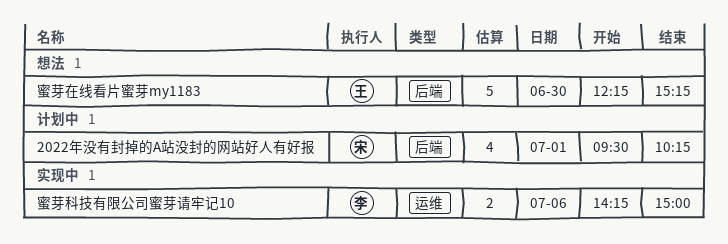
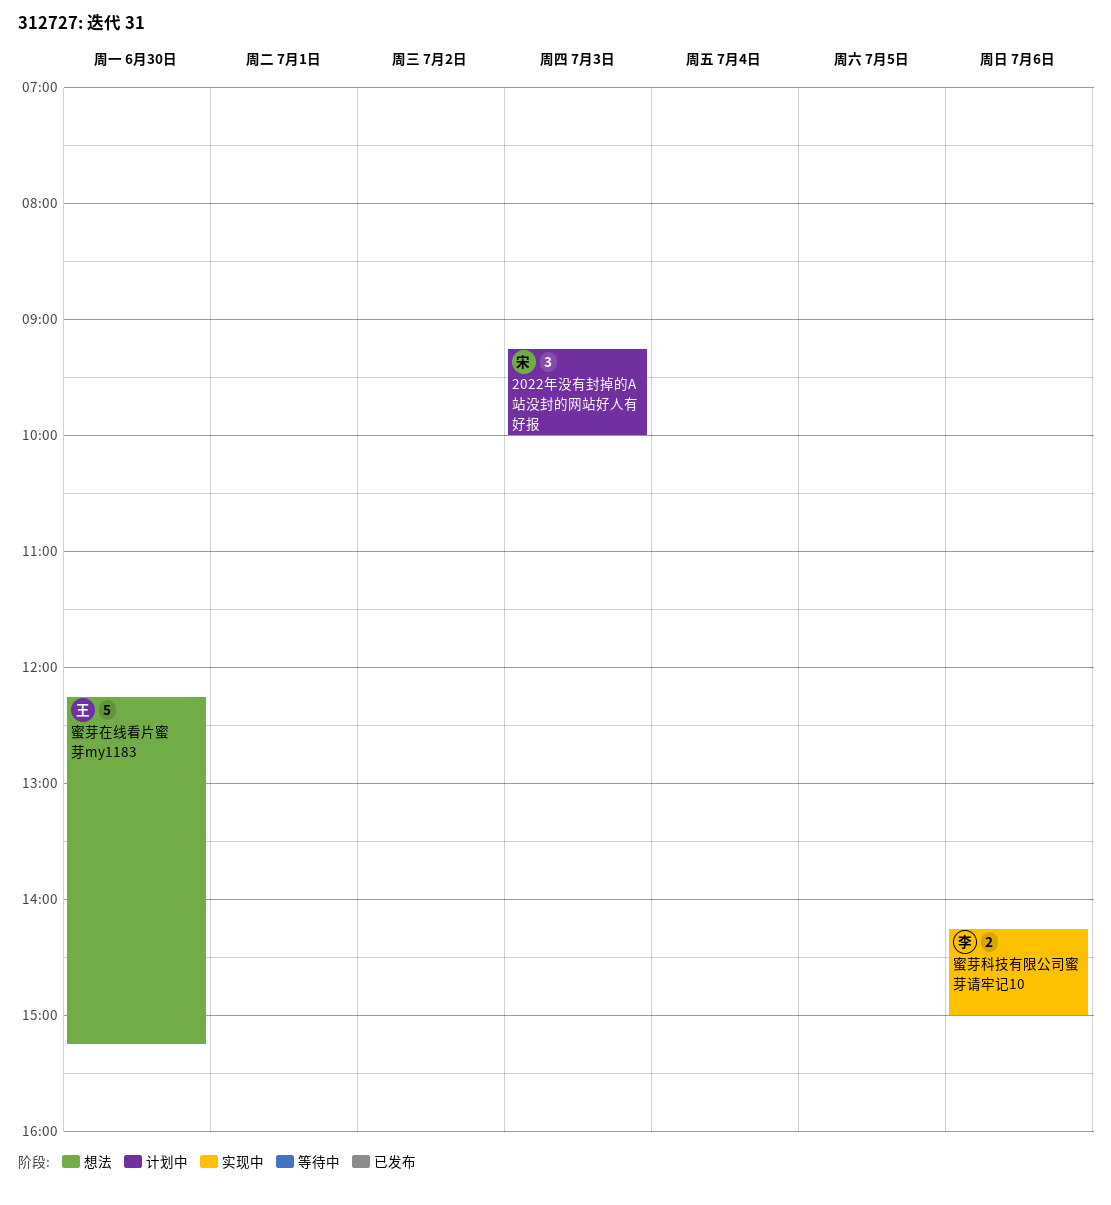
2022年没有封掉的A站没封的网站好人有好报, estimate: 4 -> 3
2022年没有封掉的A站没封的网站好人有好报, day: Jul 1 -> Jul 3
2022年没有封掉的A站没封的网站好人有好报, begins: 09:30 -> 09:15
2022年没有封掉的A站没封的网站好人有好报, ends: 10:15 -> 10:00

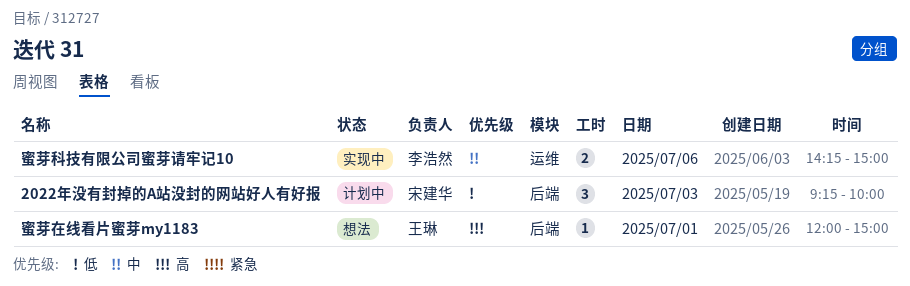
蜜芽在线看片蜜芽my1183, estimate: 5 -> 1
蜜芽在线看片蜜芽my1183, day: Jun 30 -> Jul 1
蜜芽在线看片蜜芽my1183, begins: 12:15 -> 12:00
蜜芽在线看片蜜芽my1183, ends: 15:15 -> 15:00

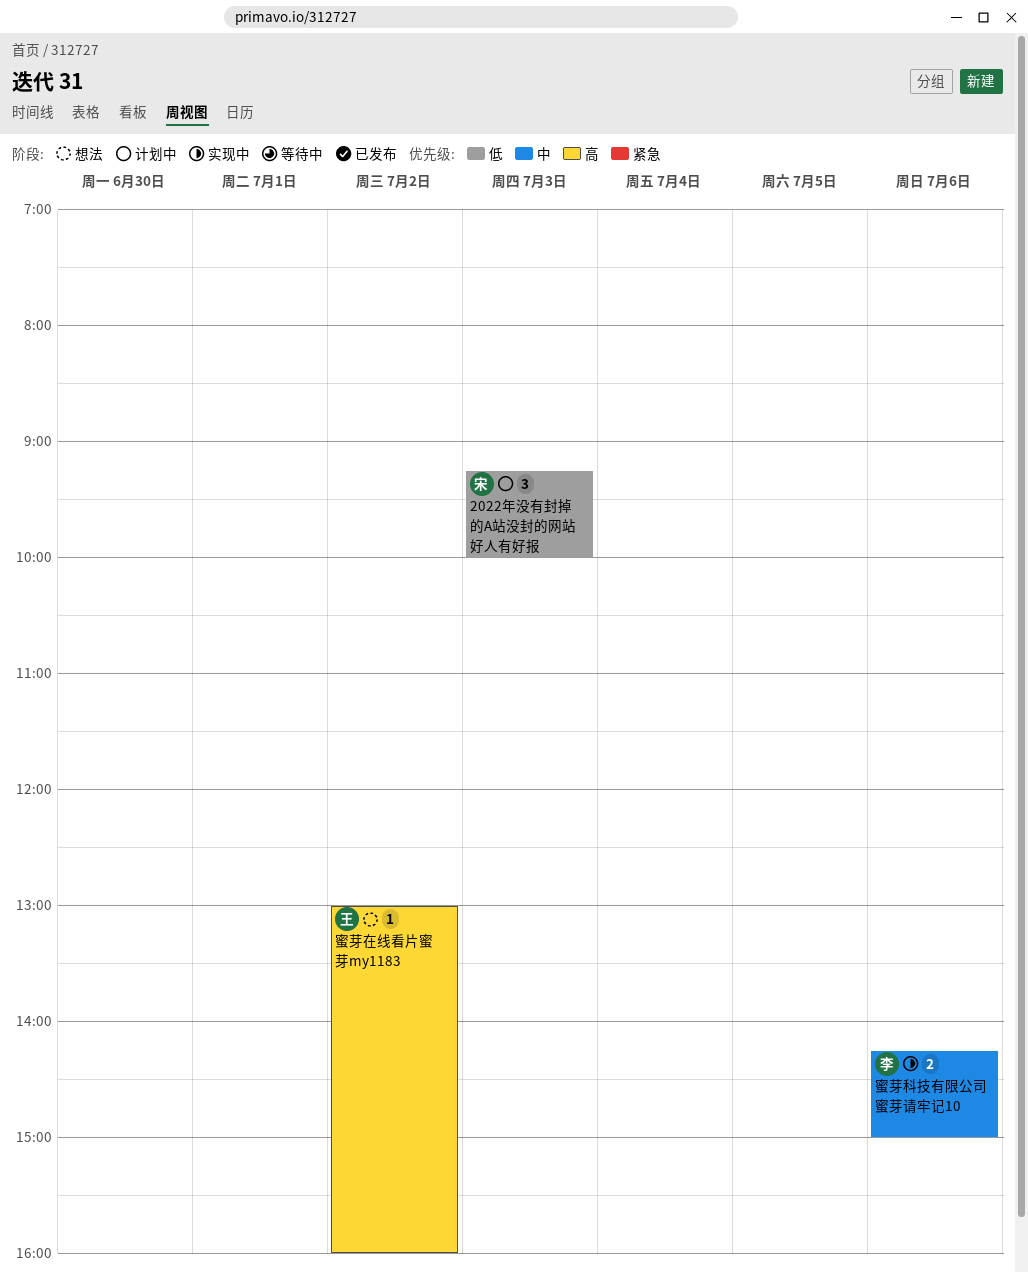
蜜芽在线看片蜜芽my1183, day: Jul 1 -> Jul 2
蜜芽在线看片蜜芽my1183, begins: 12:00 -> 13:00
蜜芽在线看片蜜芽my1183, ends: 15:00 -> 16:00

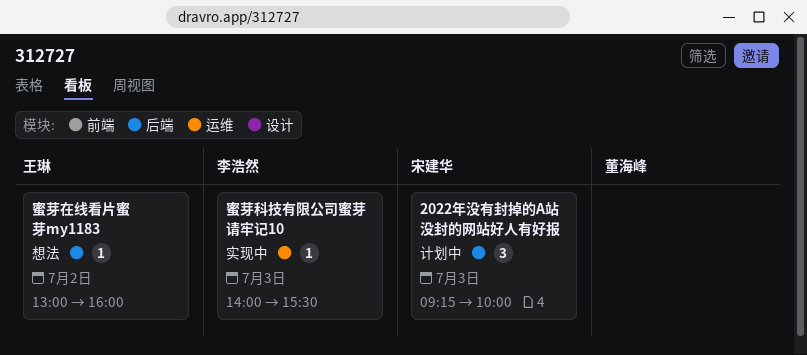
蜜芽科技有限公司蜜芽请牢记10, estimate: 2 -> 1
蜜芽科技有限公司蜜芽请牢记10, day: Jul 6 -> Jul 3
蜜芽科技有限公司蜜芽请牢记10, begins: 14:15 -> 14:00
蜜芽科技有限公司蜜芽请牢记10, ends: 15:00 -> 15:30

